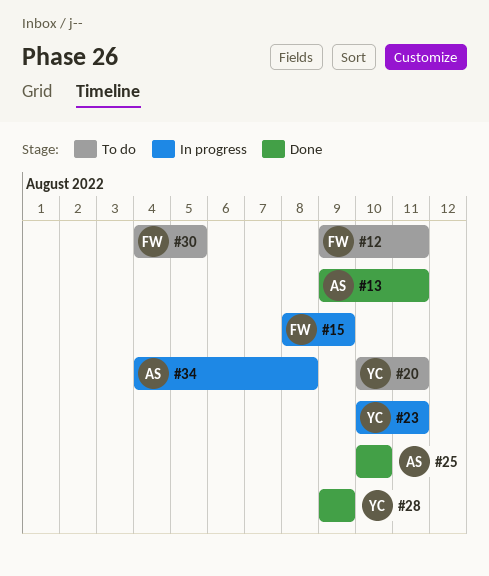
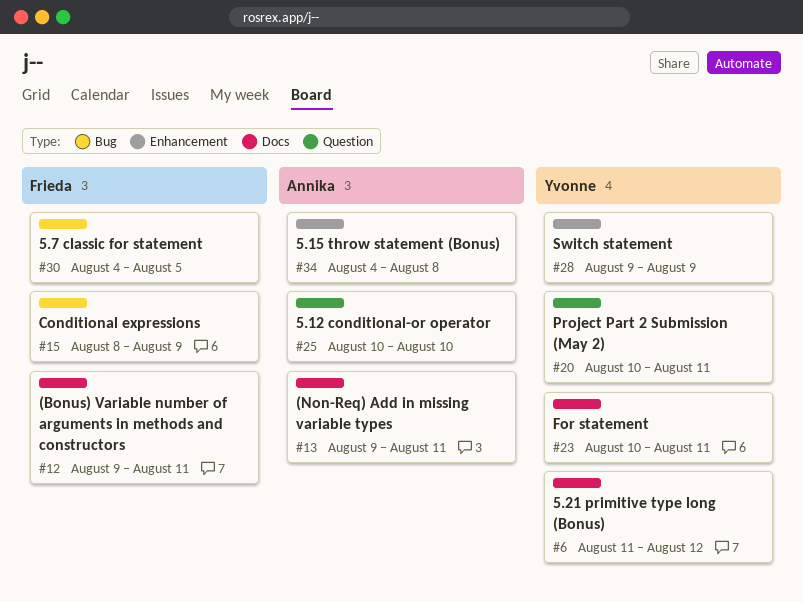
#6: none -> present

